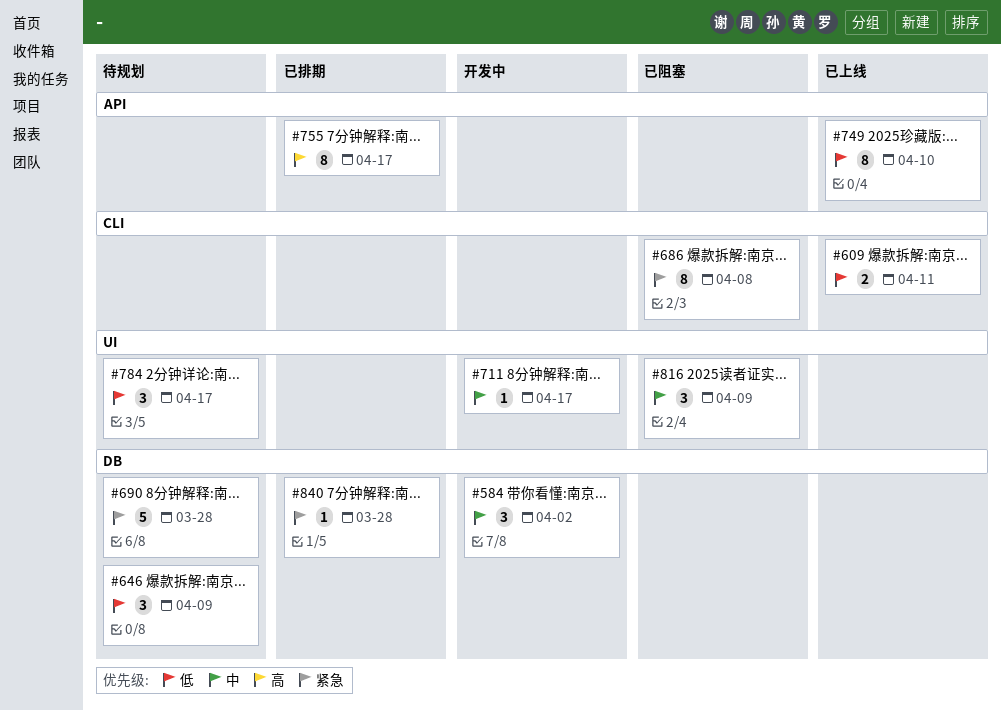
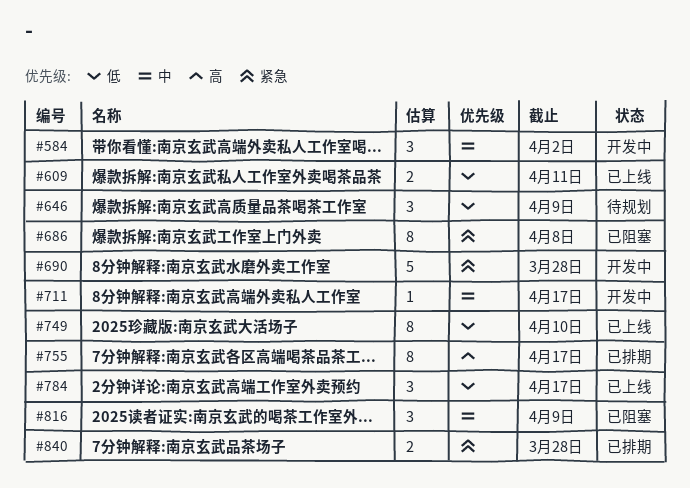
#690, status: 待规划 -> 开发中
#784, status: 待规划 -> 已上线
#840, estimate: 1 -> 2

